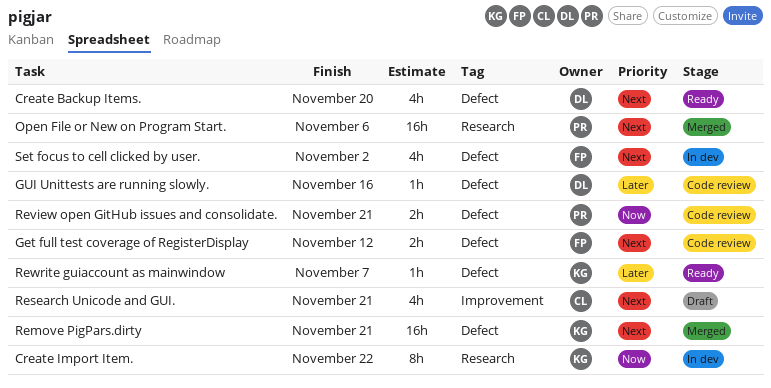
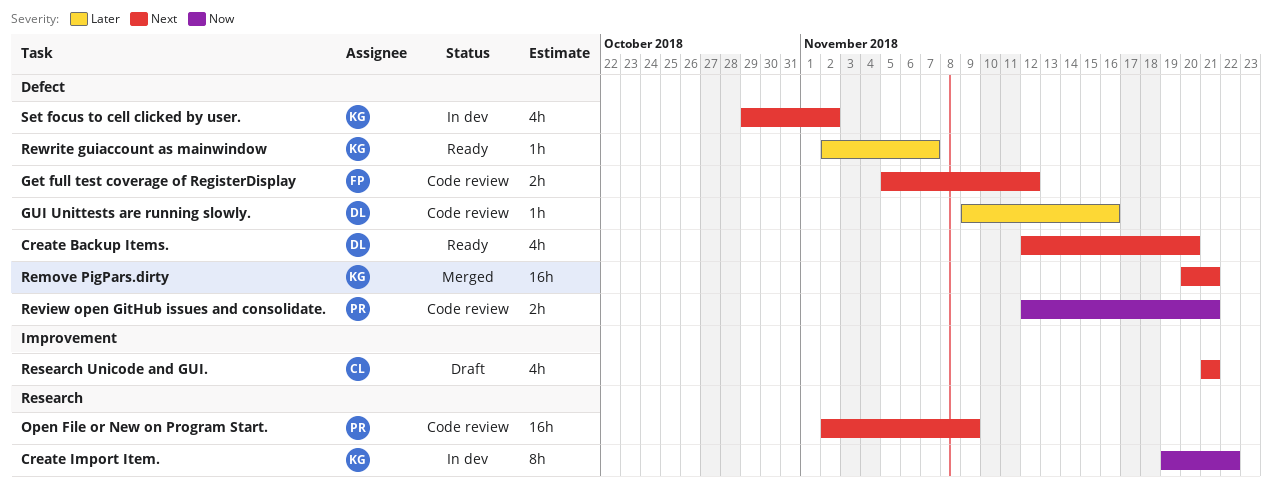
Open File or New on Program Start., status: Merged -> Code review
Open File or New on Program Start., due: Nov 6 -> Nov 9
Set focus to cell clicked by user., owner: FP -> KG

